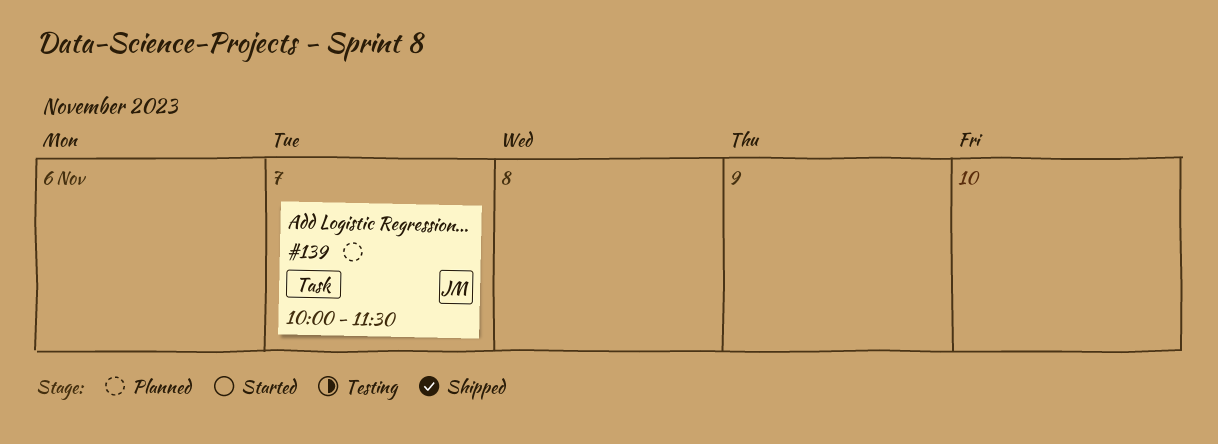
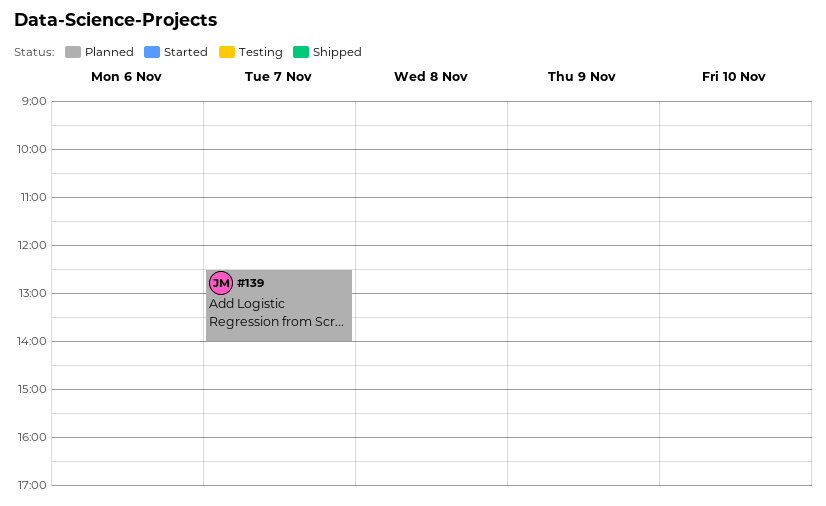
#139, begins: 10:00 -> 12:30
#139, ends: 11:30 -> 14:00

